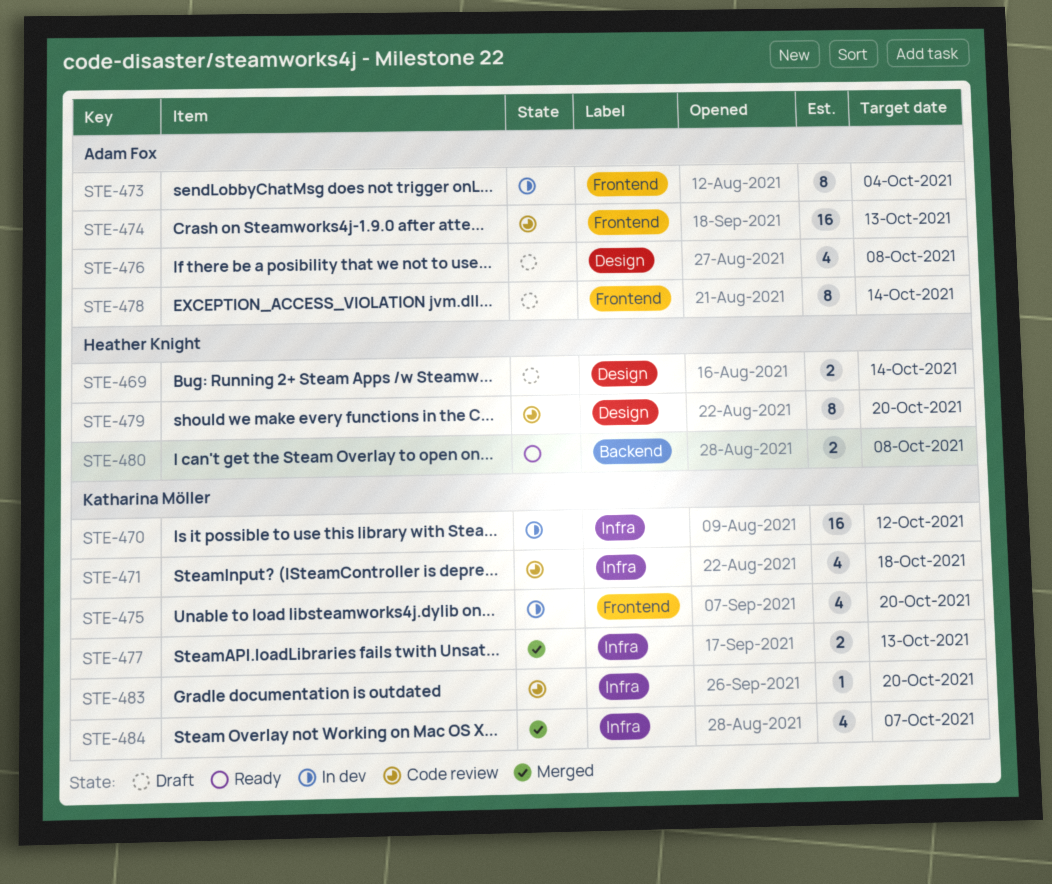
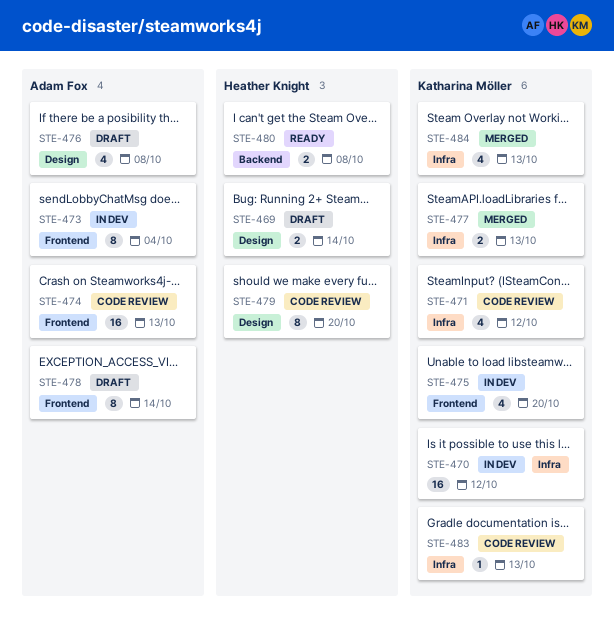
STE-471, due: Oct 18 -> Oct 12
STE-483, due: Oct 20 -> Oct 13
STE-484, due: Oct 7 -> Oct 13

